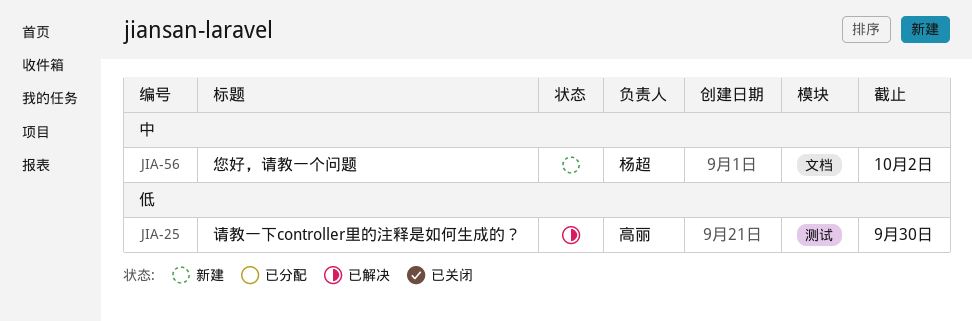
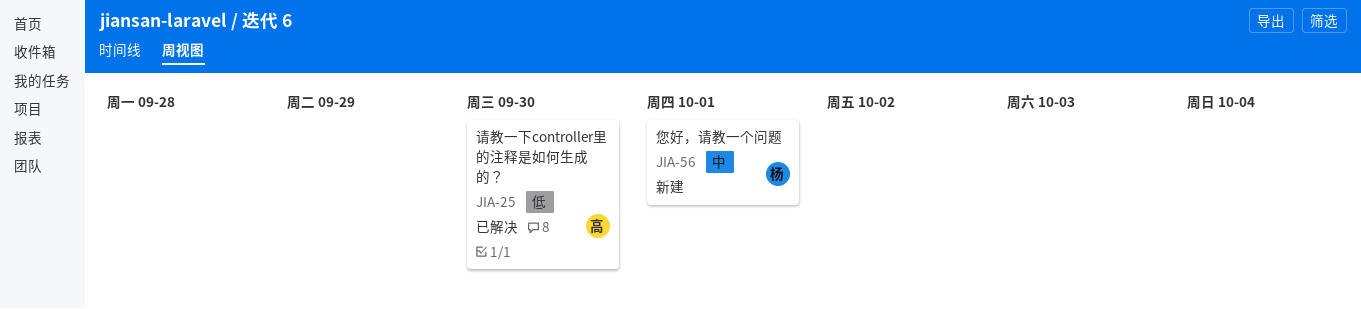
JIA-56, due: Oct 2 -> Oct 1

